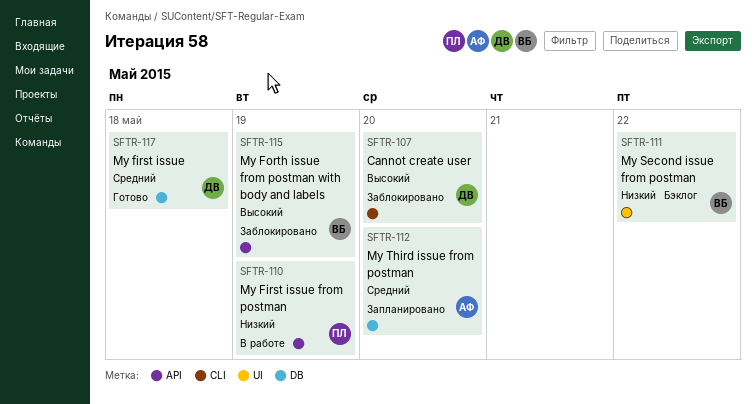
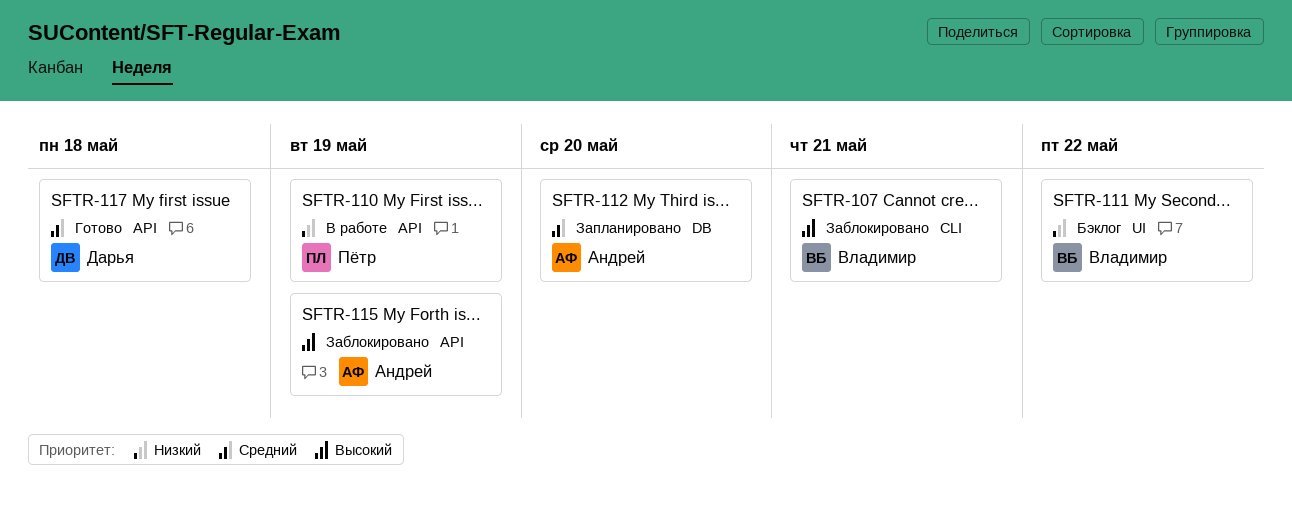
SFTR-107, owner: Дарья -> Владимир
SFTR-107, due: May 20 -> May 21
SFTR-115, owner: Владимир -> Андрей
SFTR-117, label: DB -> API

